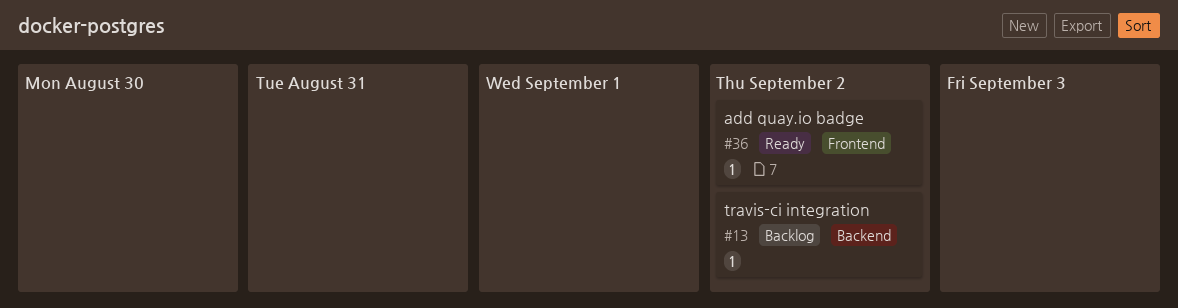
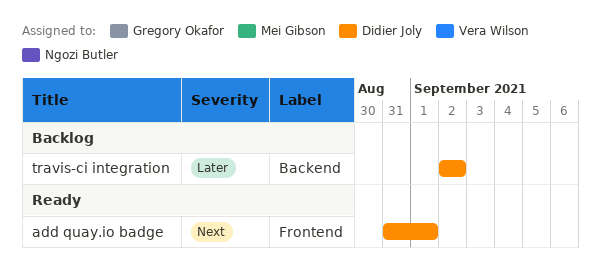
add quay.io badge, due: Sep 2 -> Sep 1

